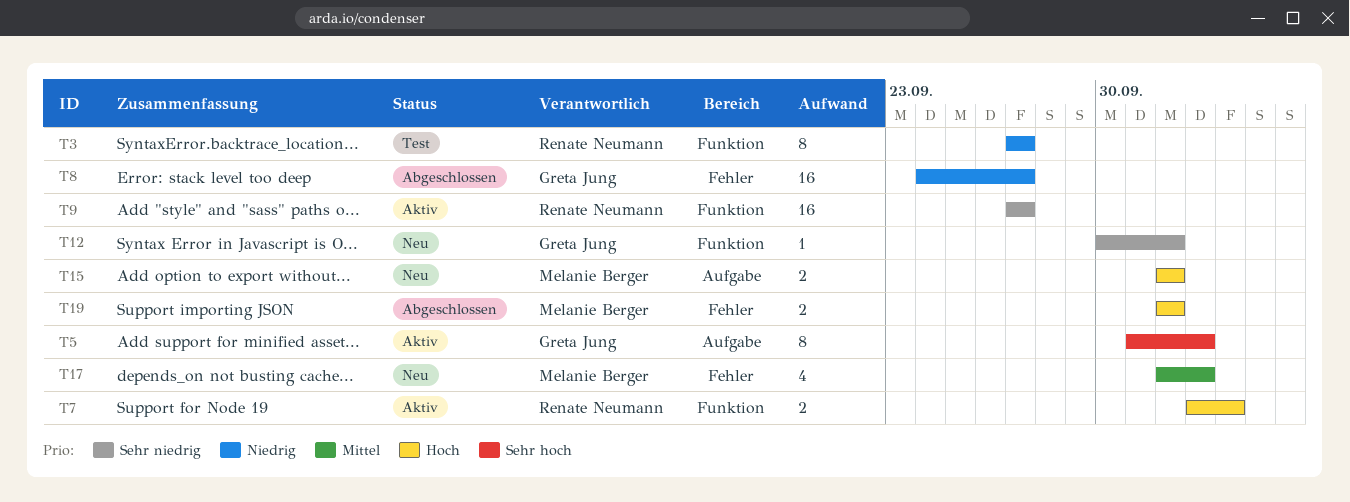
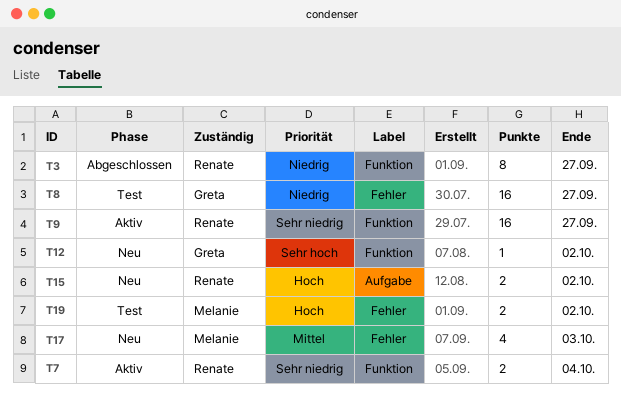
T3, status: Test -> Abgeschlossen
T5: present -> none
T7, priority: Hoch -> Sehr niedrig
T8, status: Abgeschlossen -> Test
T12, priority: Sehr niedrig -> Sehr hoch
T15, owner: Melanie Berger -> Renate Neumann
T19, status: Abgeschlossen -> Test

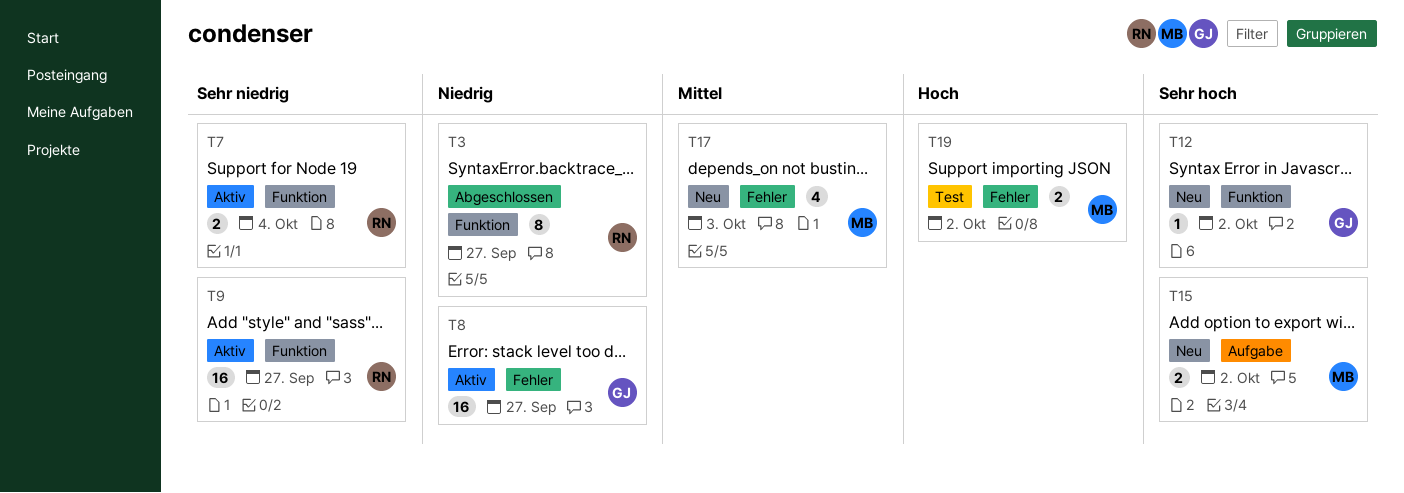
T8, status: Test -> Aktiv
T15, owner: Renate -> Melanie
T15, priority: Hoch -> Sehr hoch

